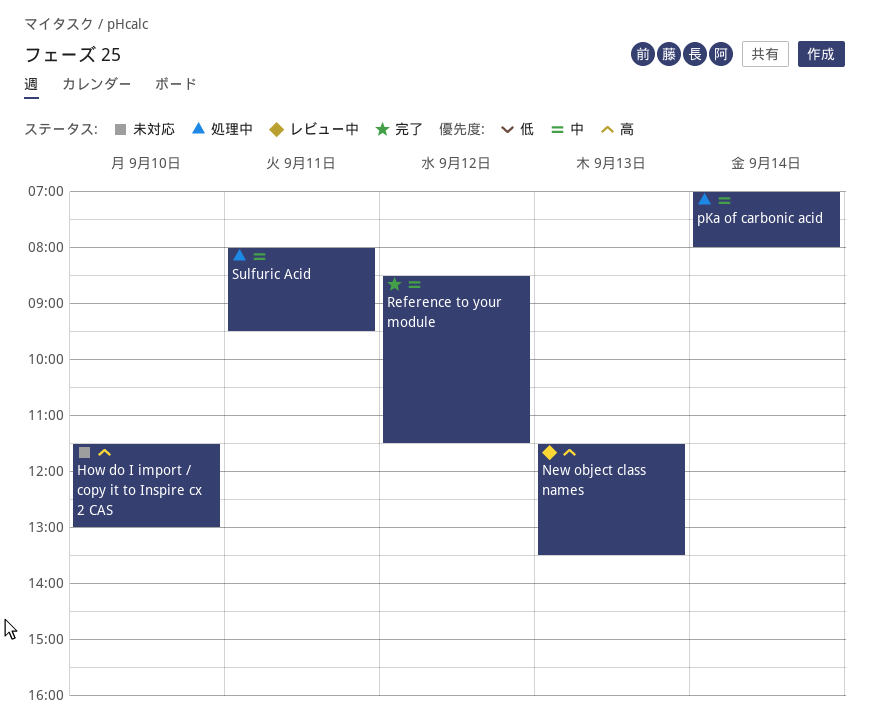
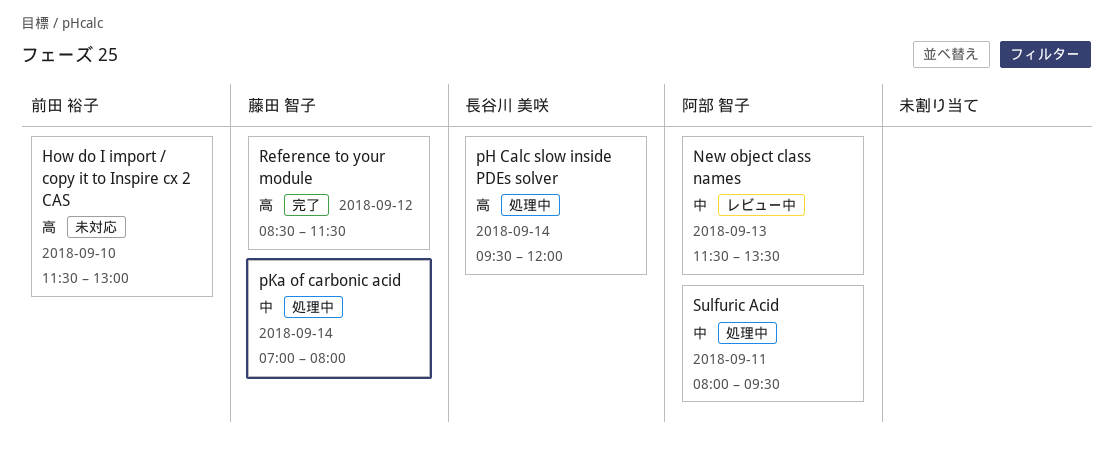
New object class names, priority: 高 -> 中
pH Calc slow inside PDEs solver: none -> present
Reference to your module, priority: 中 -> 高

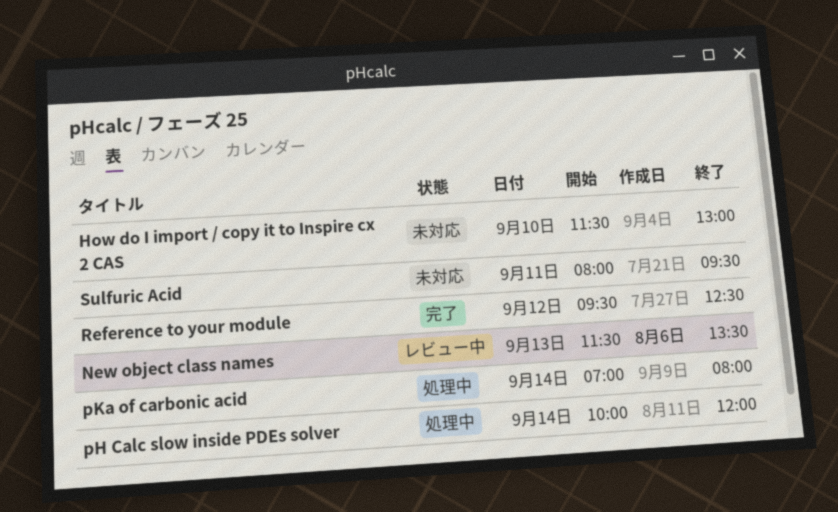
pH Calc slow inside PDEs solver, begins: 09:30 -> 10:00
Reference to your module, begins: 08:30 -> 09:30
Reference to your module, ends: 11:30 -> 12:30
Sulfuric Acid, status: 処理中 -> 未対応

